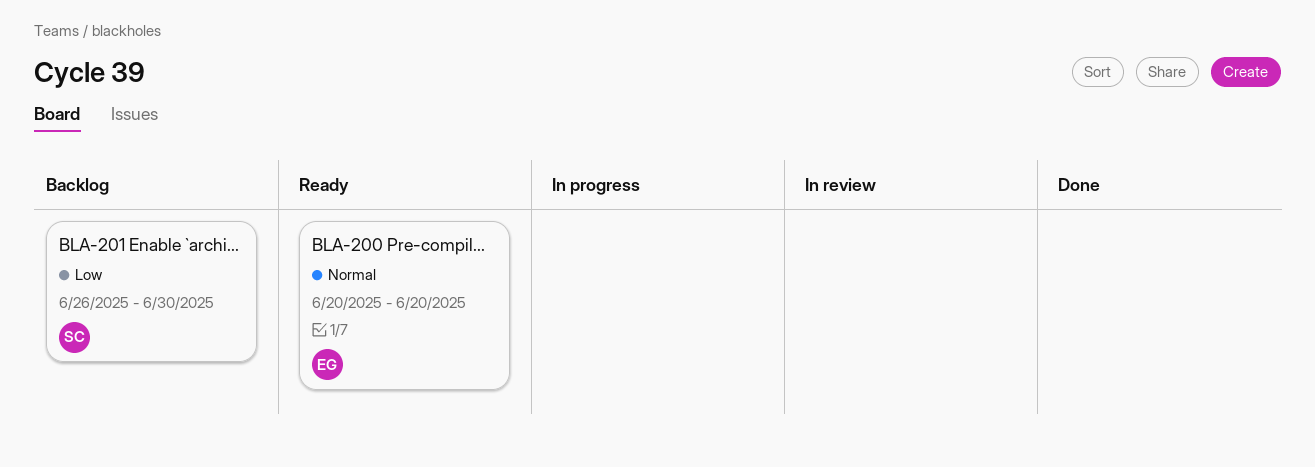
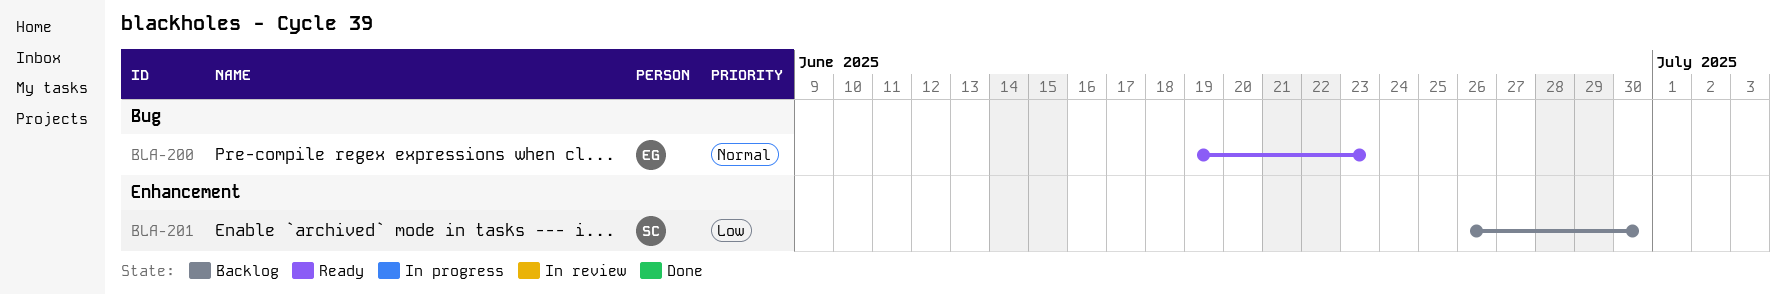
BLA-200, start: Jun 20 -> Jun 19
BLA-200, due: Jun 20 -> Jun 23

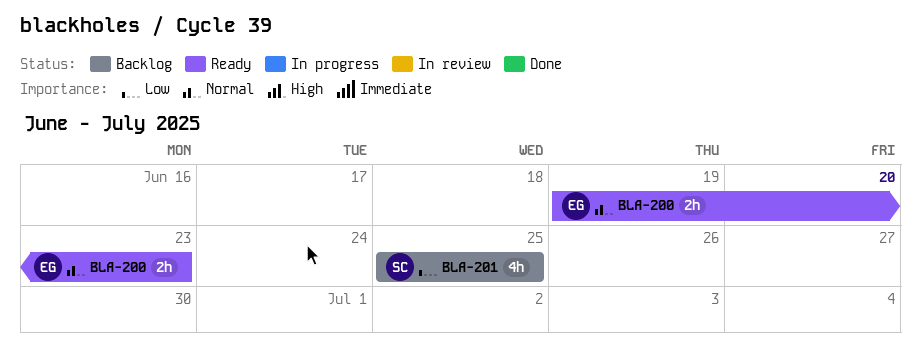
BLA-201, start: Jun 26 -> Jun 25
BLA-201, due: Jun 30 -> Jun 25

